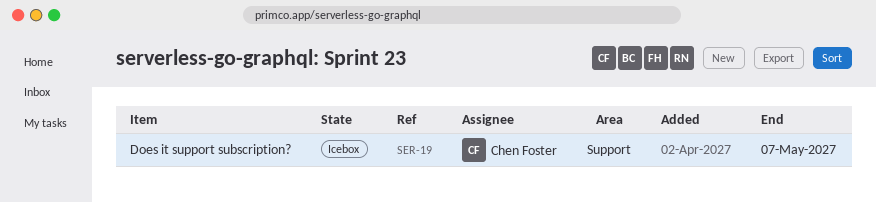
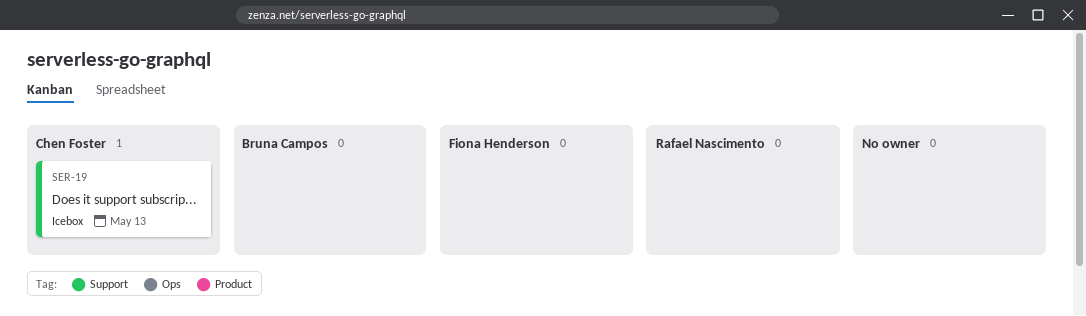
SER-19, due: May 7 -> May 13

